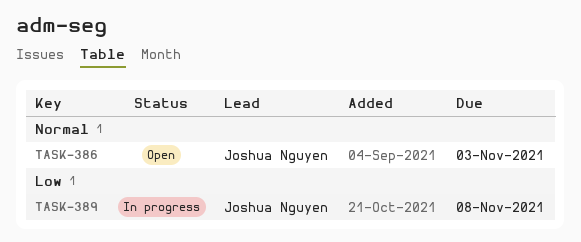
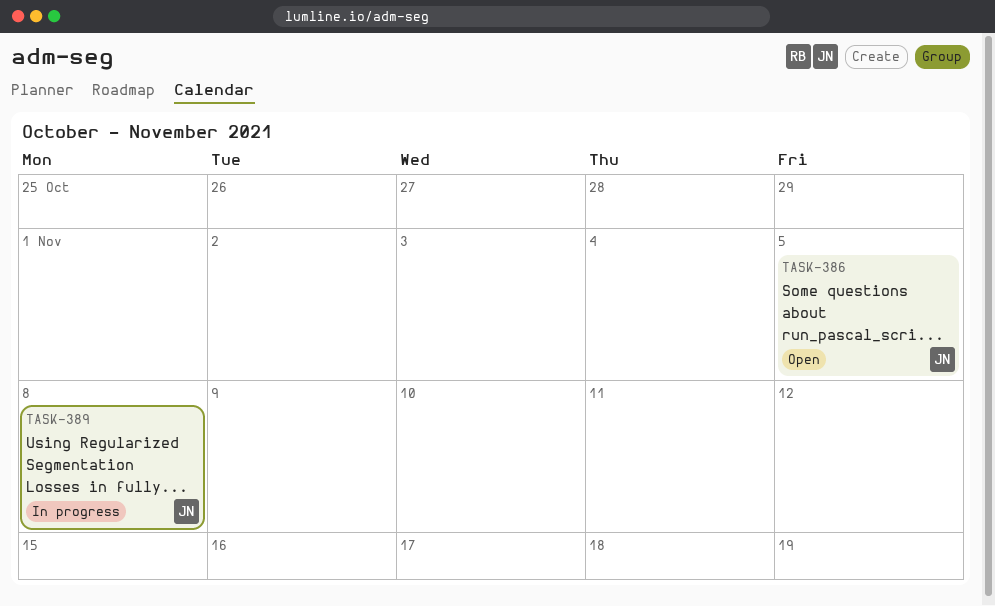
TASK-386, due: Nov 3 -> Nov 5

